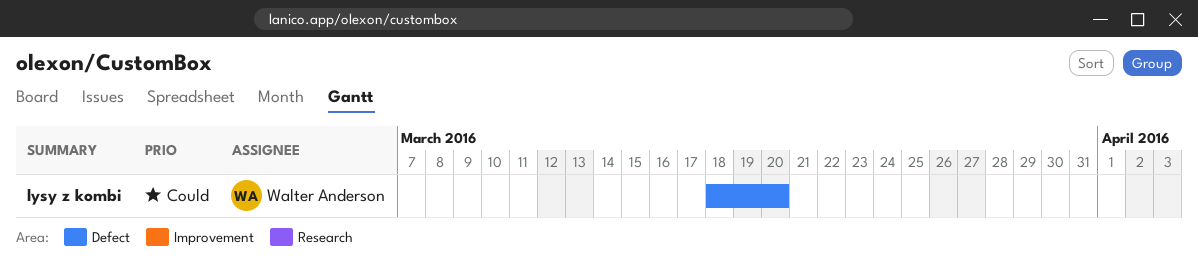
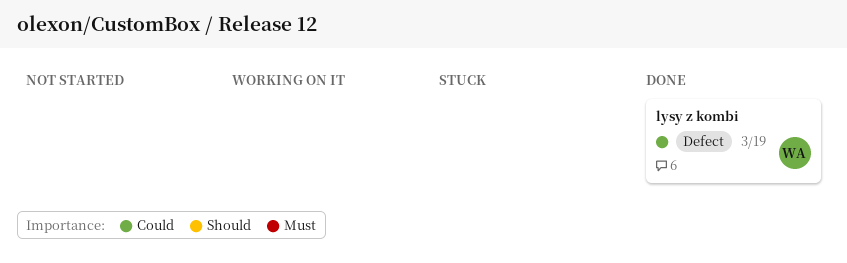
lysy z kombi, due: Mar 20 -> Mar 19

